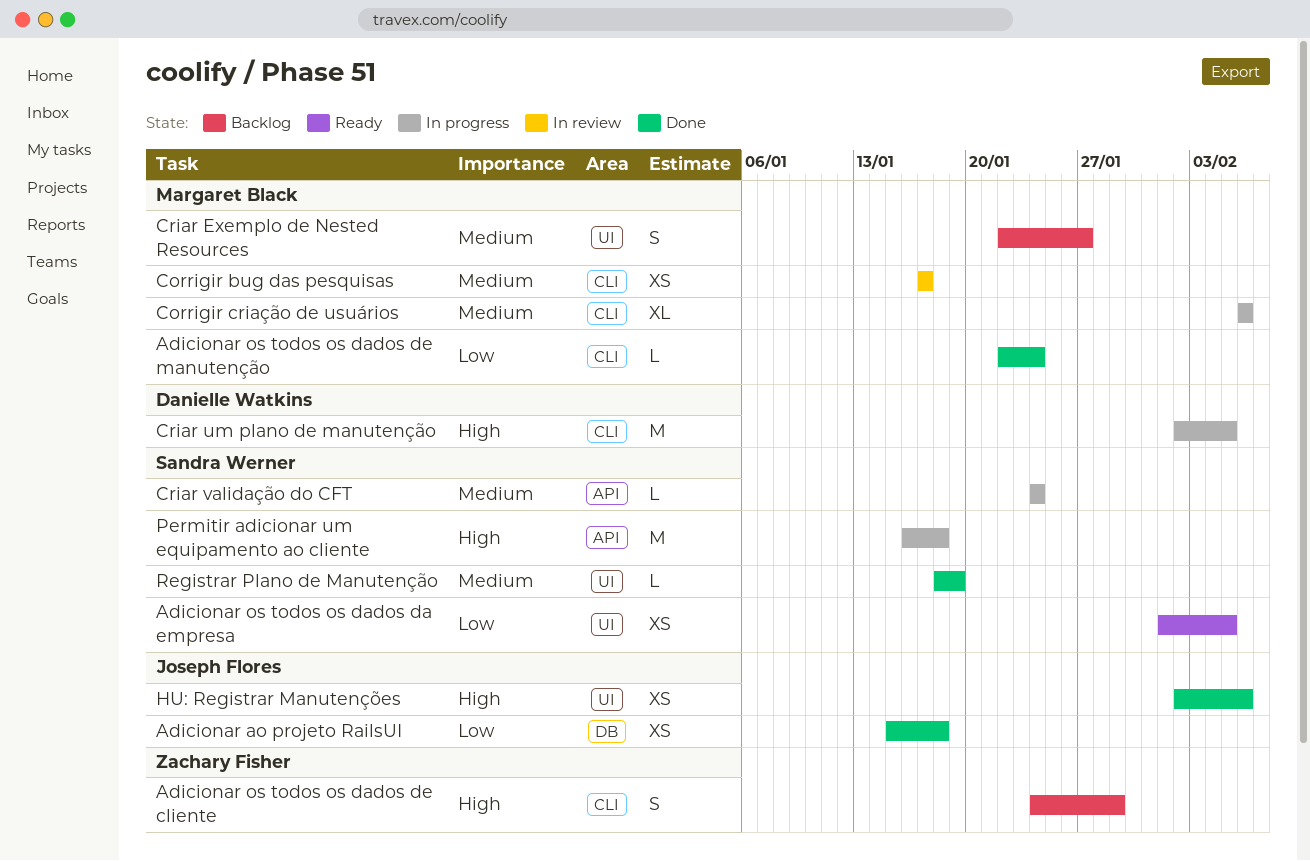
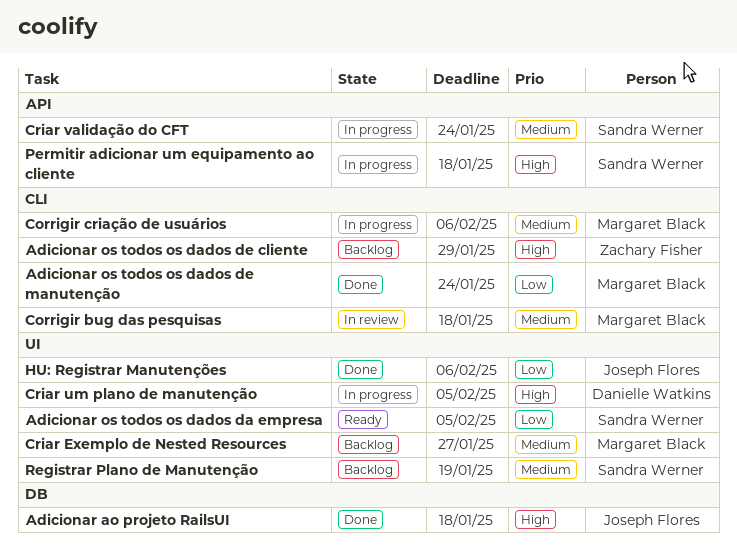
Adicionar ao projeto RailsUI, priority: Low -> High
Corrigir bug das pesquisas, due: Jan 17 -> Jan 18
Criar um plano de manutenção, label: CLI -> UI
HU: Registrar Manutenções, priority: High -> Low
Registrar Plano de Manutenção, status: Done -> Backlog

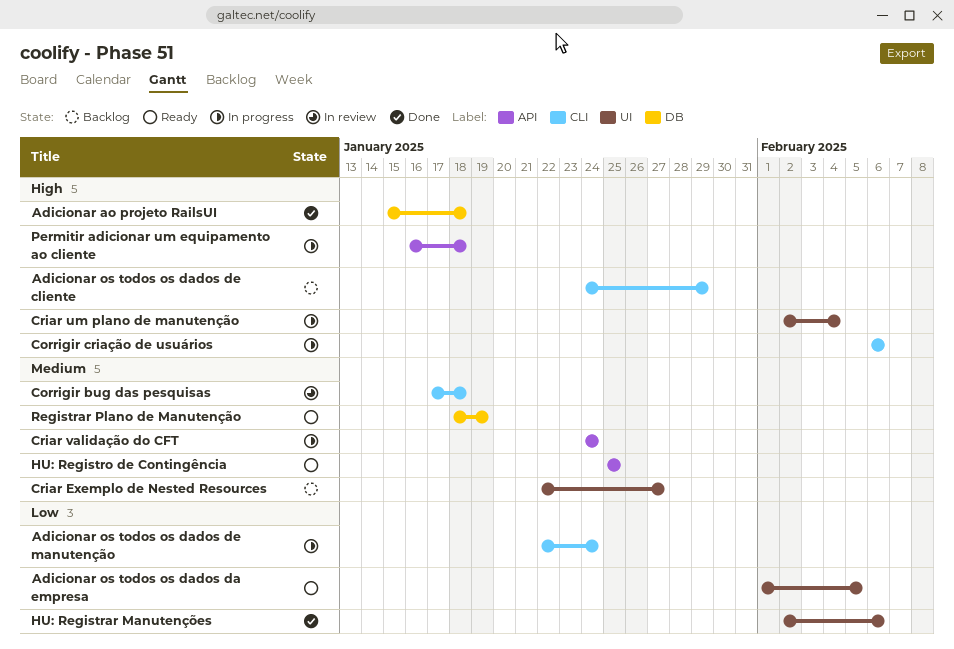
Adicionar os todos os dados de manutenção, status: Done -> In progress
Corrigir criação de usuários, priority: Medium -> High
Criar um plano de manutenção, due: Feb 5 -> Feb 4
HU: Registro de Contingência: none -> present
Registrar Plano de Manutenção, status: Backlog -> Ready
Registrar Plano de Manutenção, label: UI -> DB

